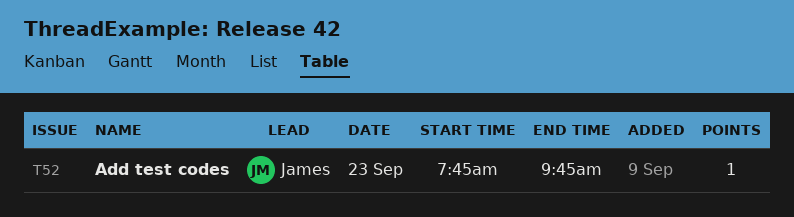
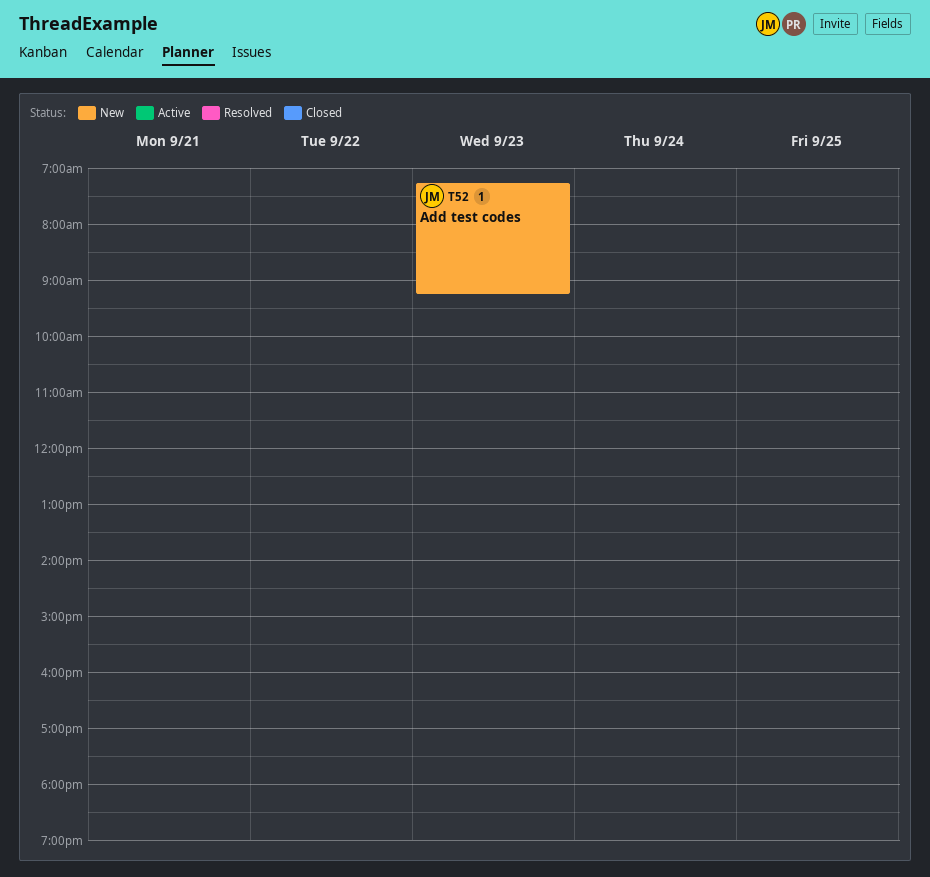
T52, begins: 07:45 -> 07:15
T52, ends: 09:45 -> 09:15

